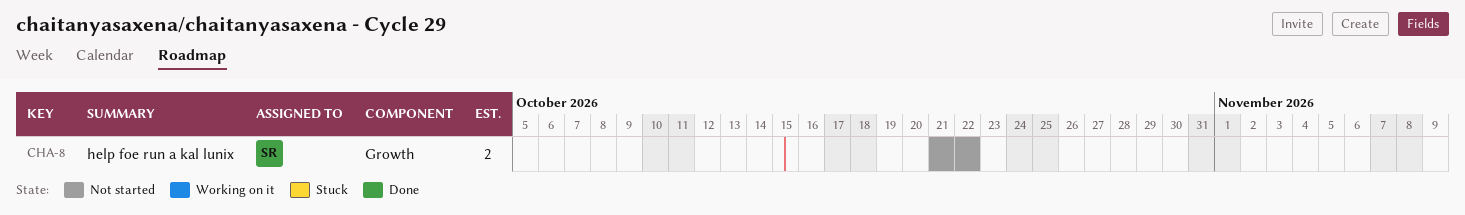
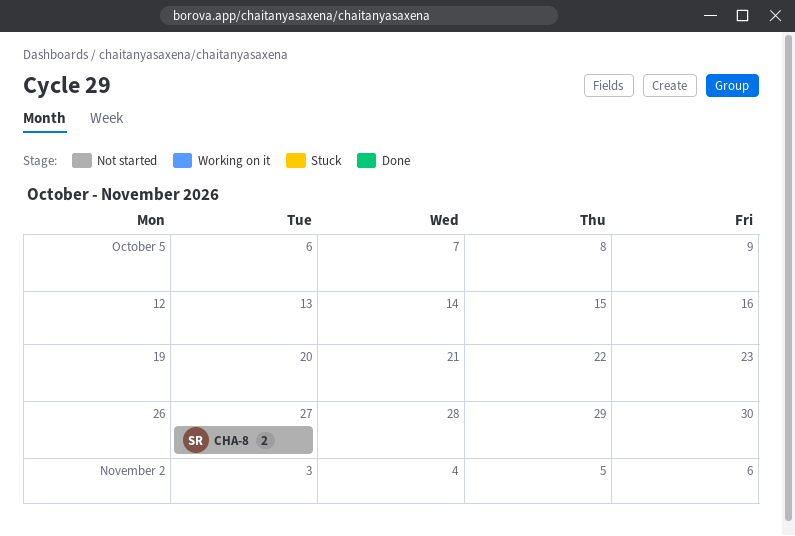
CHA-8, start: Oct 21 -> Oct 27
CHA-8, due: Oct 22 -> Oct 27

